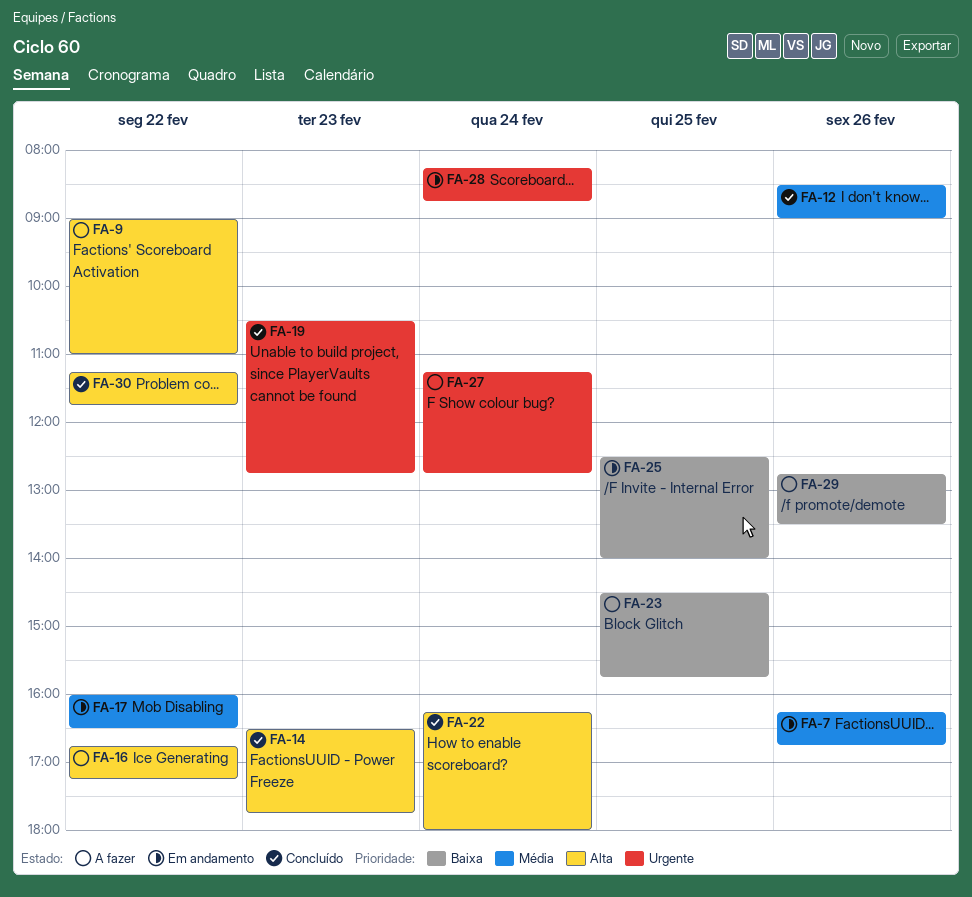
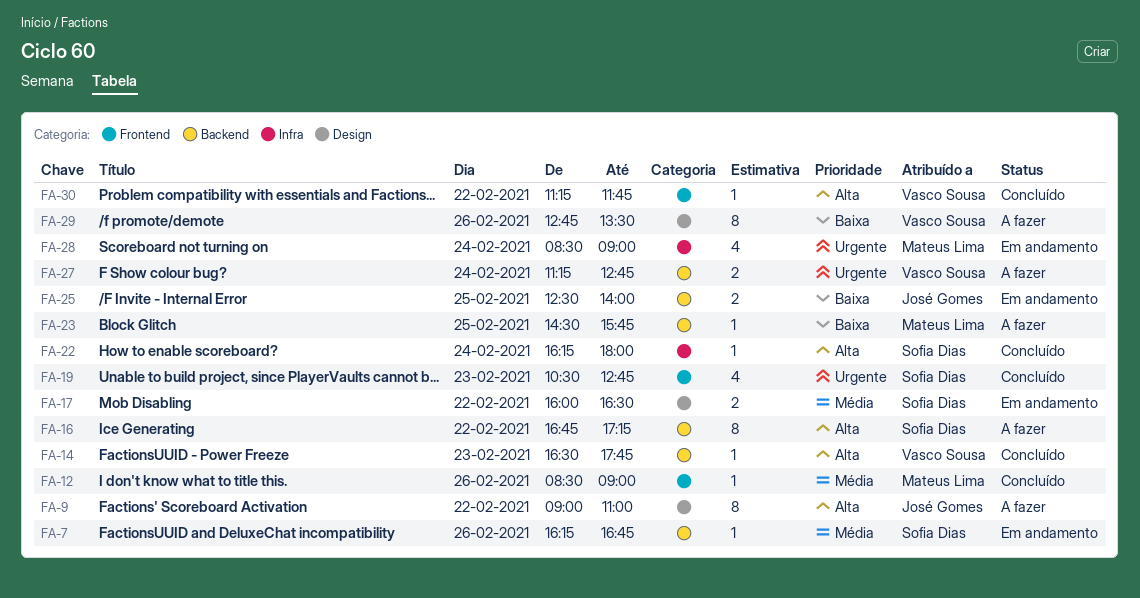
FA-28, begins: 08:15 -> 08:30
FA-28, ends: 08:45 -> 09:00

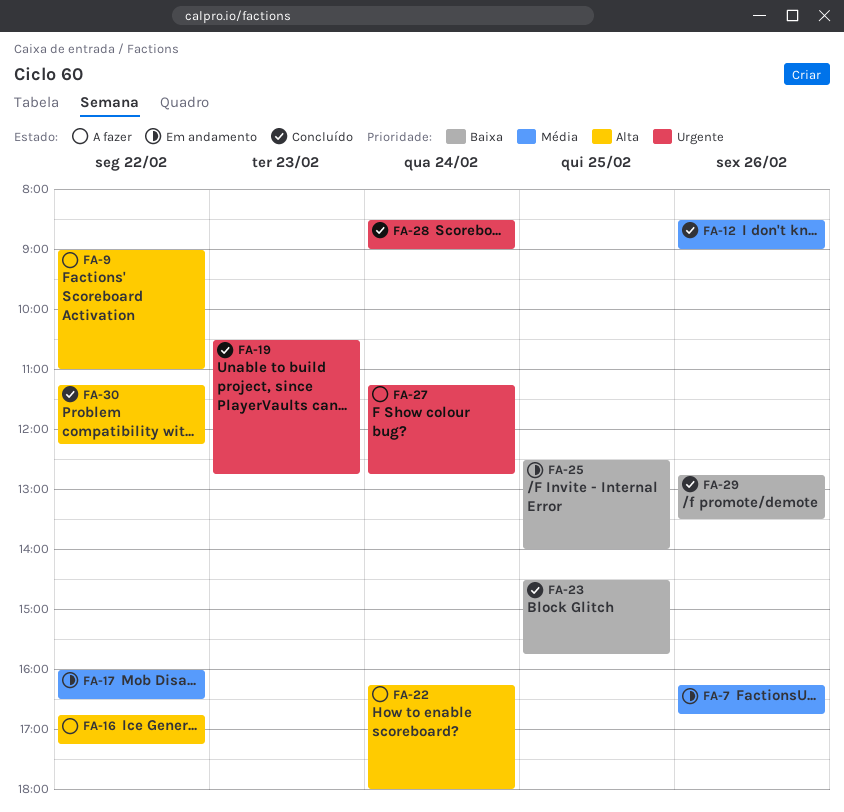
FA-14: present -> none
FA-22, status: Concluído -> A fazer
FA-23, status: A fazer -> Concluído
FA-28, status: Em andamento -> Concluído
FA-29, status: A fazer -> Concluído
FA-30, ends: 11:45 -> 12:15

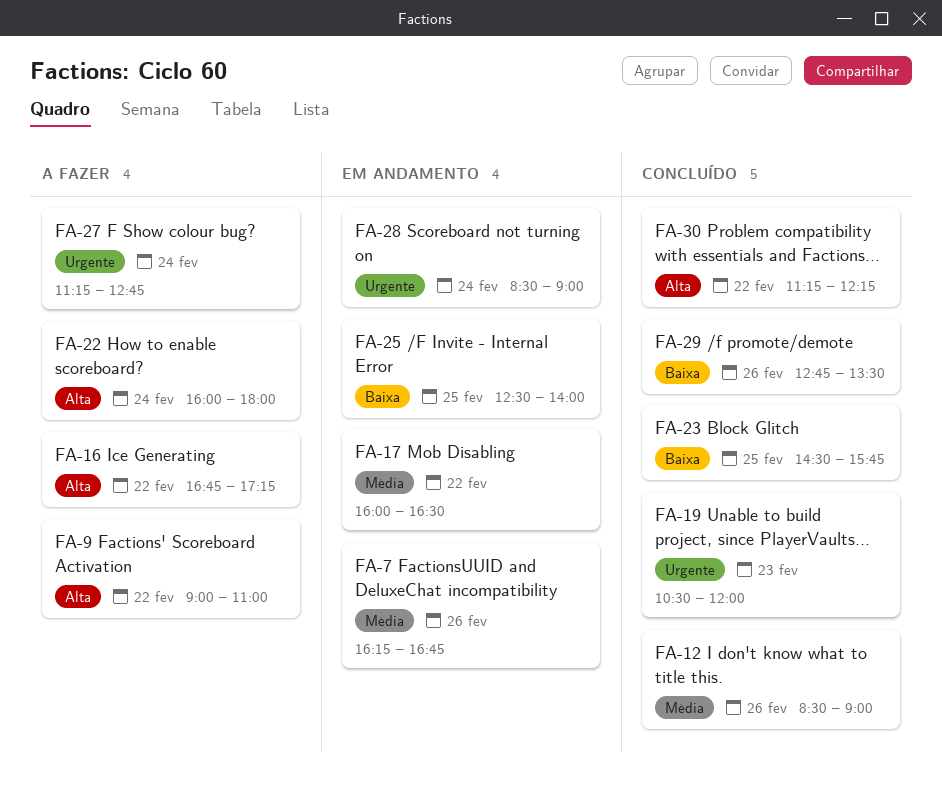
FA-19, ends: 12:45 -> 12:00
FA-22, begins: 16:15 -> 16:00
FA-28, status: Concluído -> Em andamento

